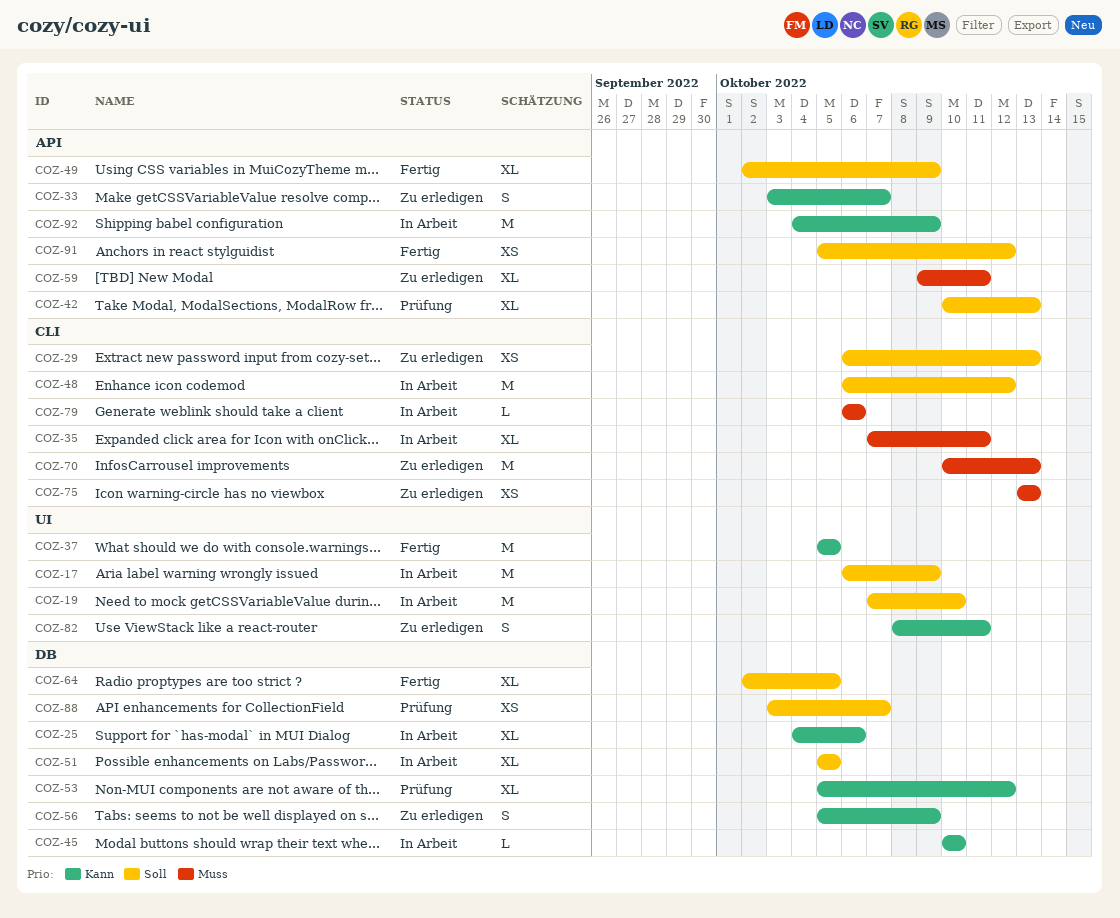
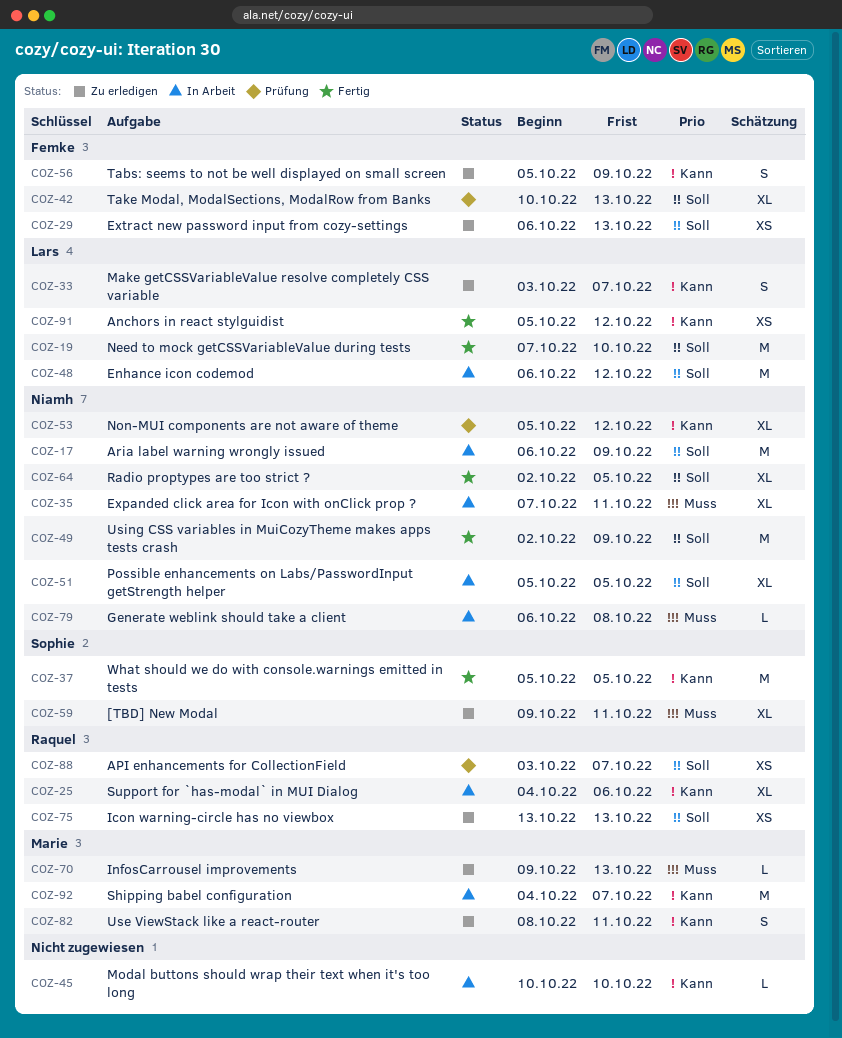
COZ-19, status: In Arbeit -> Fertig
COZ-49, estimate: XL -> M
COZ-70, estimate: M -> L
COZ-70, start: Oct 10 -> Oct 9
COZ-75, priority: Muss -> Soll
COZ-79, due: Oct 6 -> Oct 8
COZ-91, priority: Soll -> Kann
COZ-92, due: Oct 9 -> Oct 7

